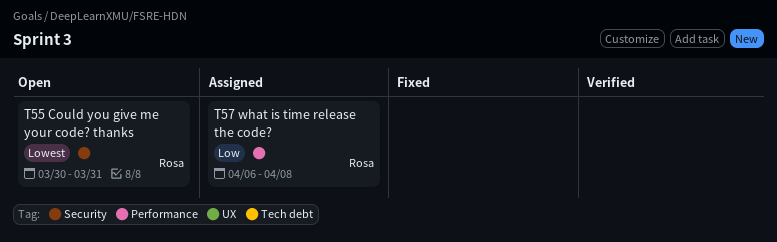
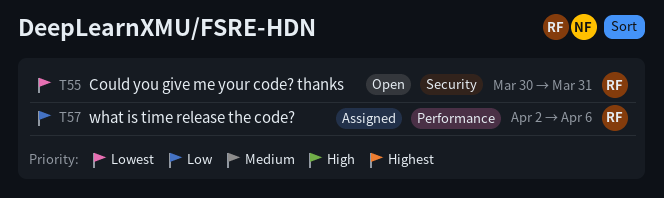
T57, start: Apr 6 -> Apr 2
T57, due: Apr 8 -> Apr 6

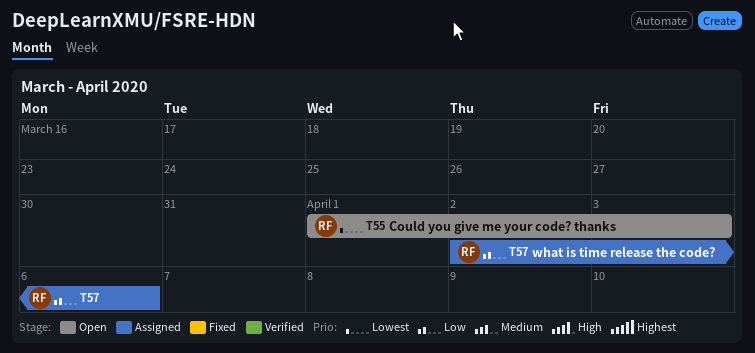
T55, start: Mar 30 -> Apr 1
T55, due: Mar 31 -> Apr 3

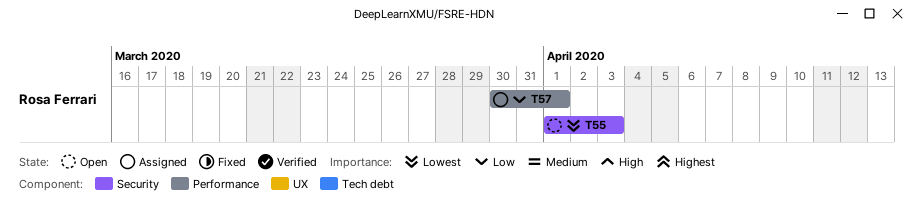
T57, start: Apr 2 -> Mar 30
T57, due: Apr 6 -> Apr 1

